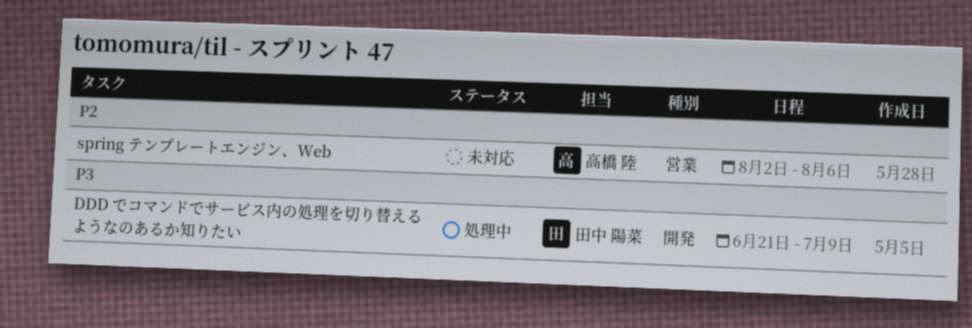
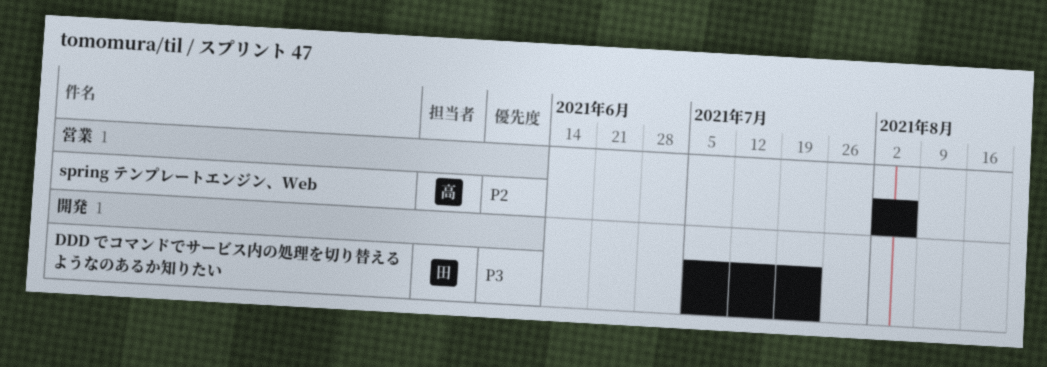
DDD でコマンドでサービス内の処理を切り替えるようなのあるか知りたい, start: Jun 21 -> Jul 5
DDD でコマンドでサービス内の処理を切り替えるようなのあるか知りたい, due: Jul 9 -> Jul 23

